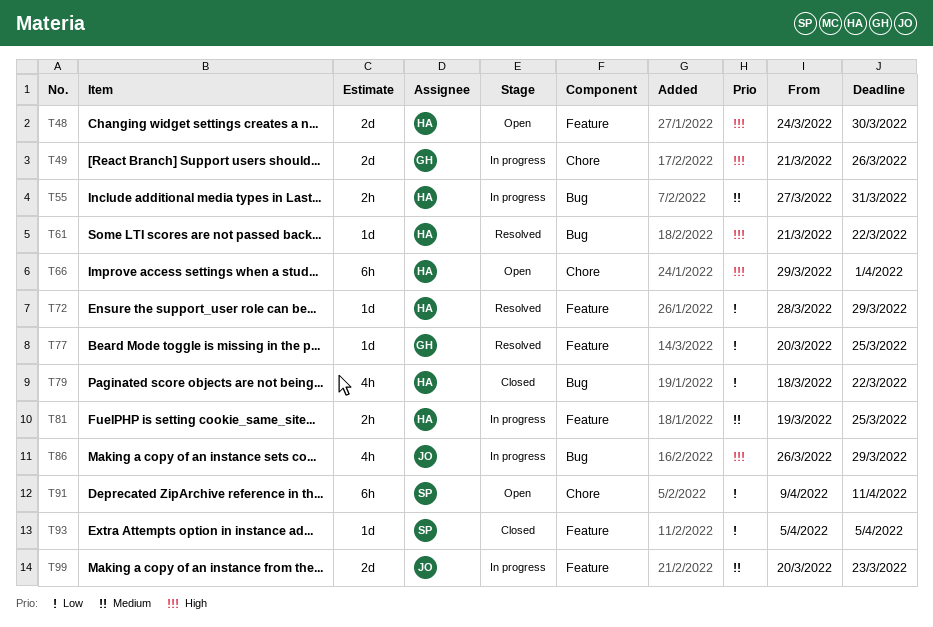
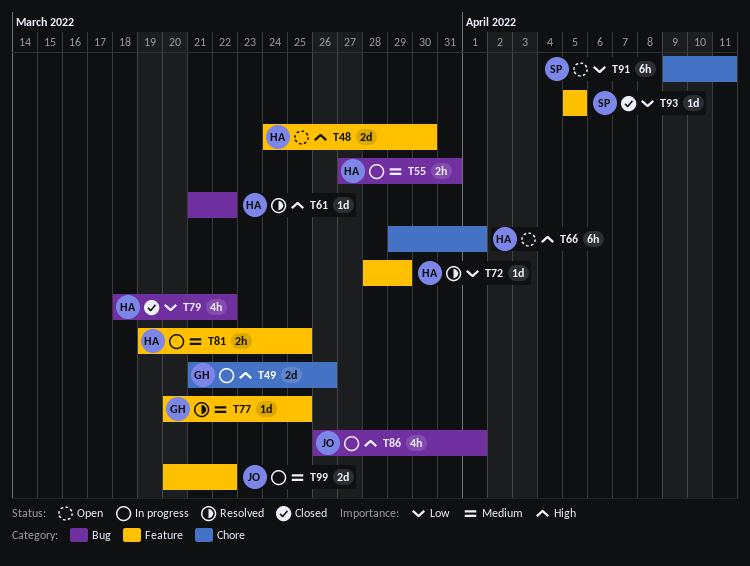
T77, priority: Low -> Medium
T86, due: Mar 29 -> Apr 1
T99, due: Mar 23 -> Mar 22

